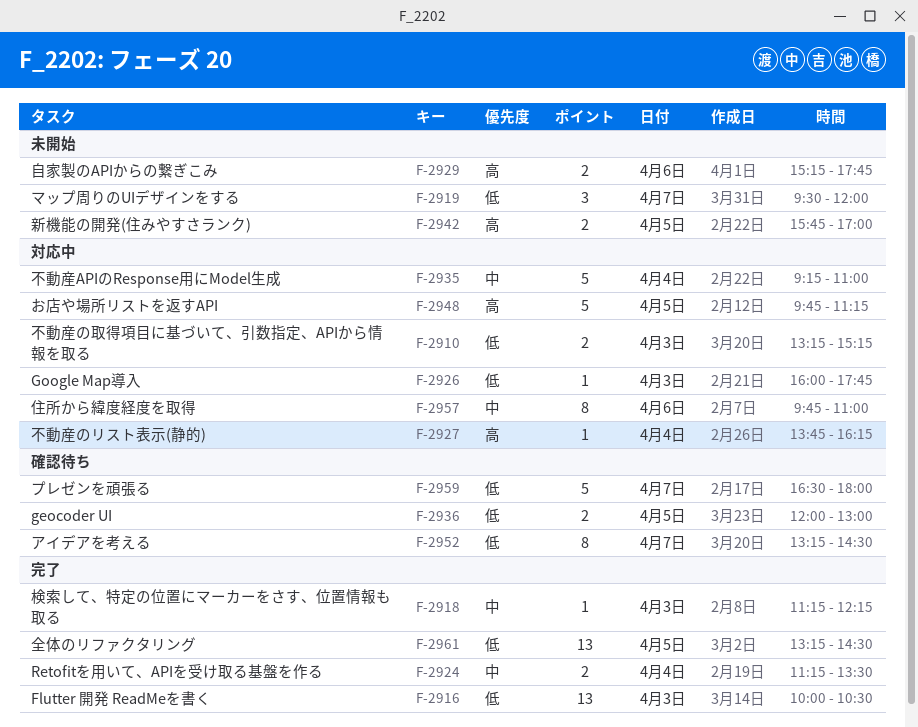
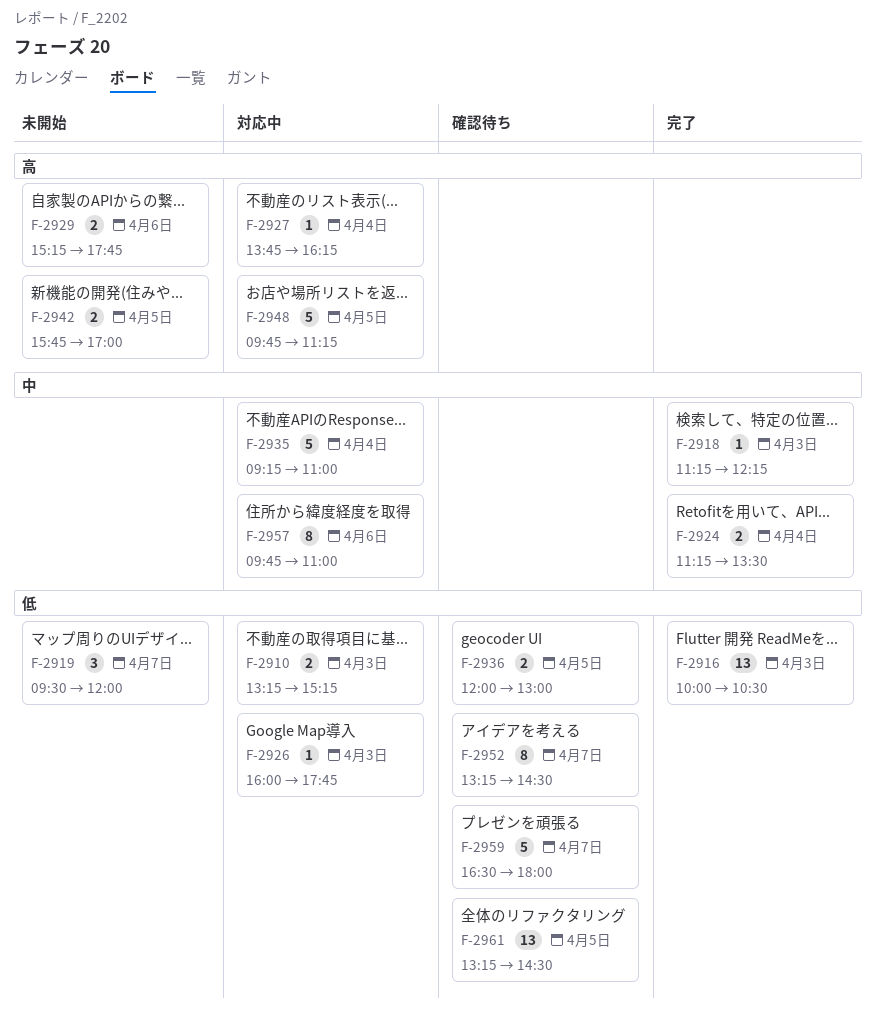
F-2961, status: 完了 -> 確認待ち

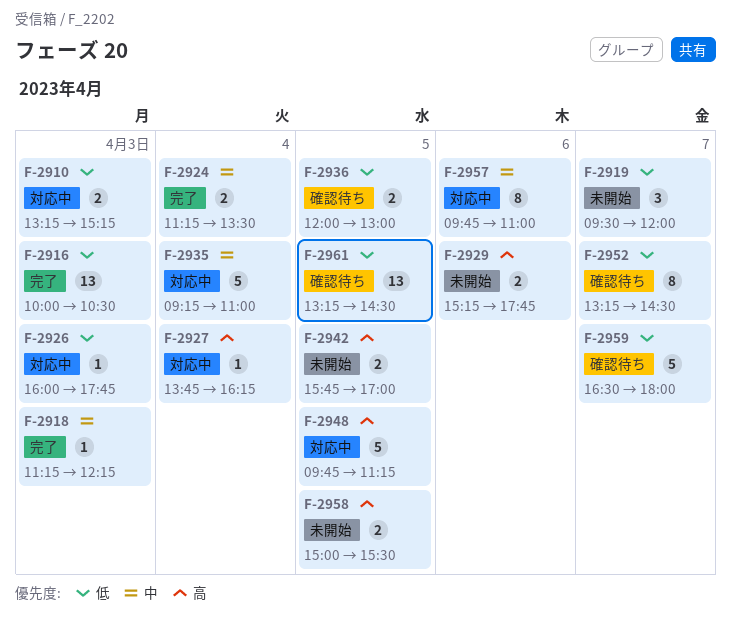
F-2958: none -> present

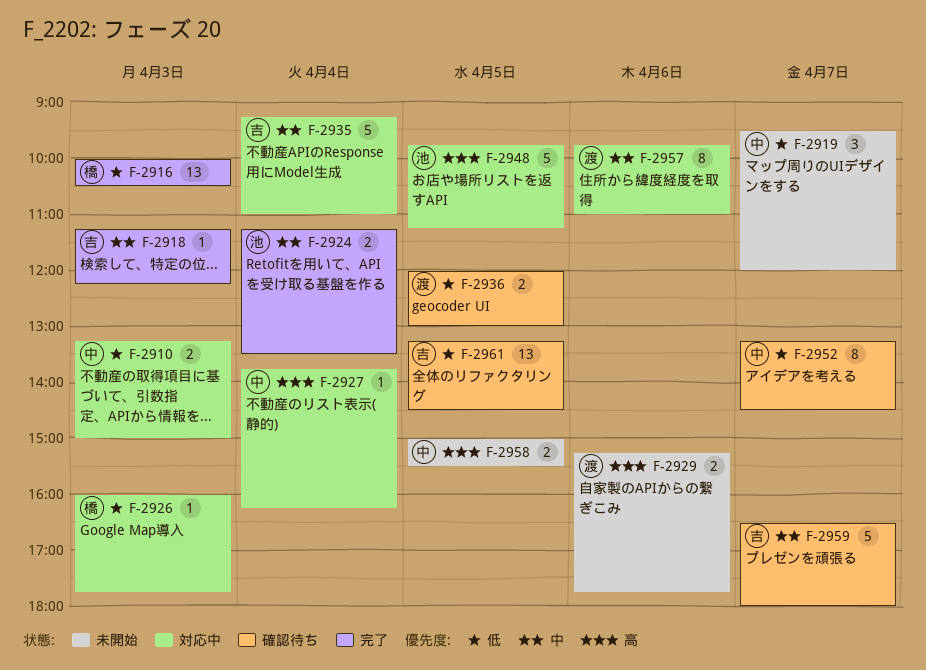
F-2910, ends: 15:15 -> 15:00
F-2942: present -> none
F-2959, priority: 低 -> 中

